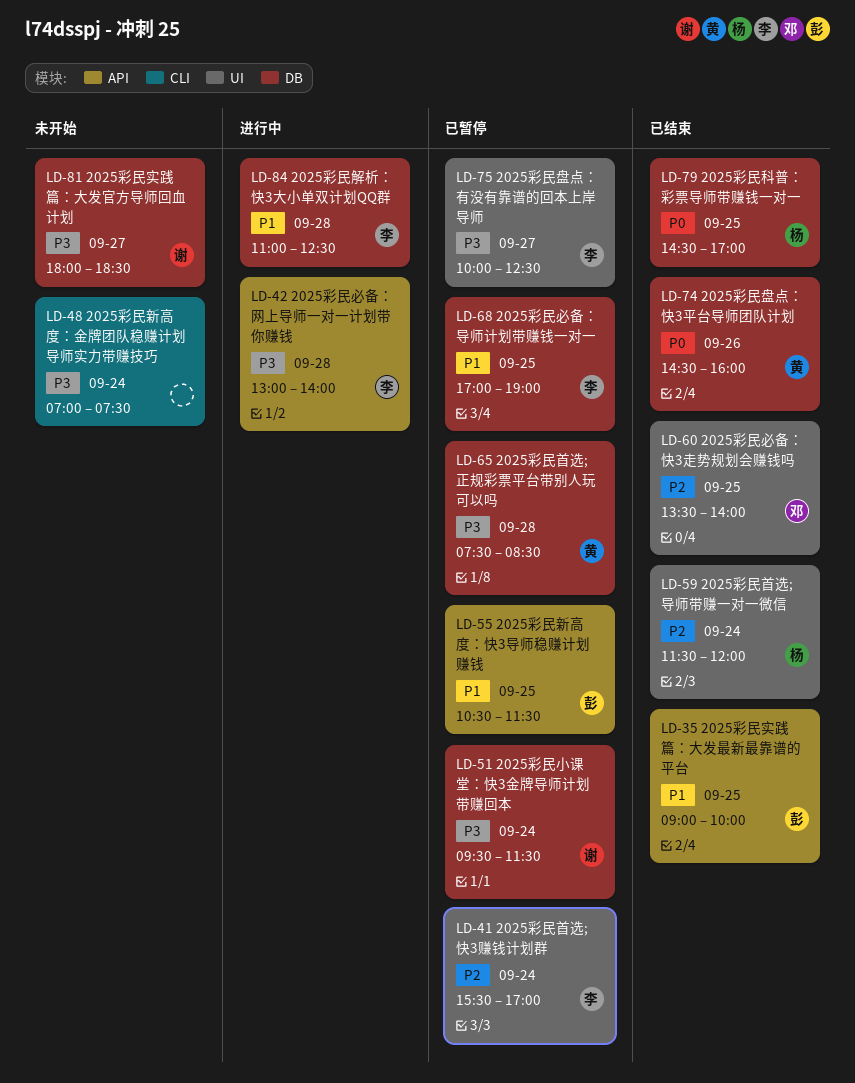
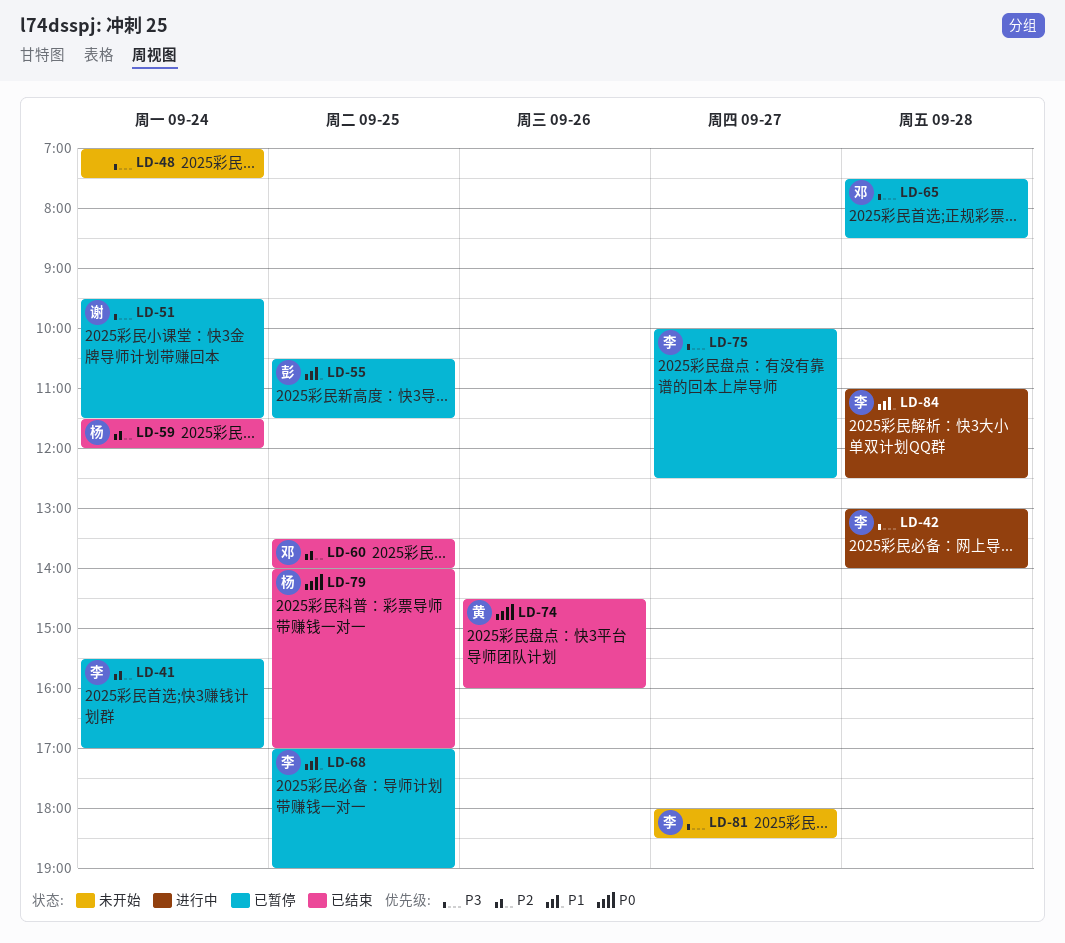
LD-35: present -> none
LD-65, owner: 黄 -> 邓
LD-79, begins: 14:30 -> 14:00
LD-81, owner: 谢 -> 李

